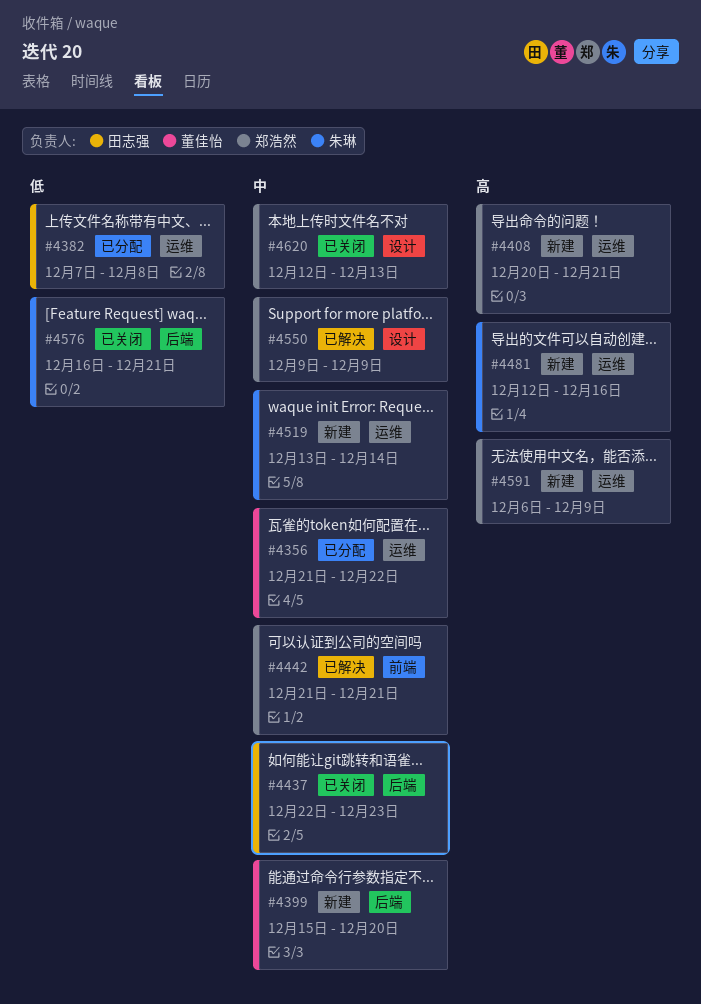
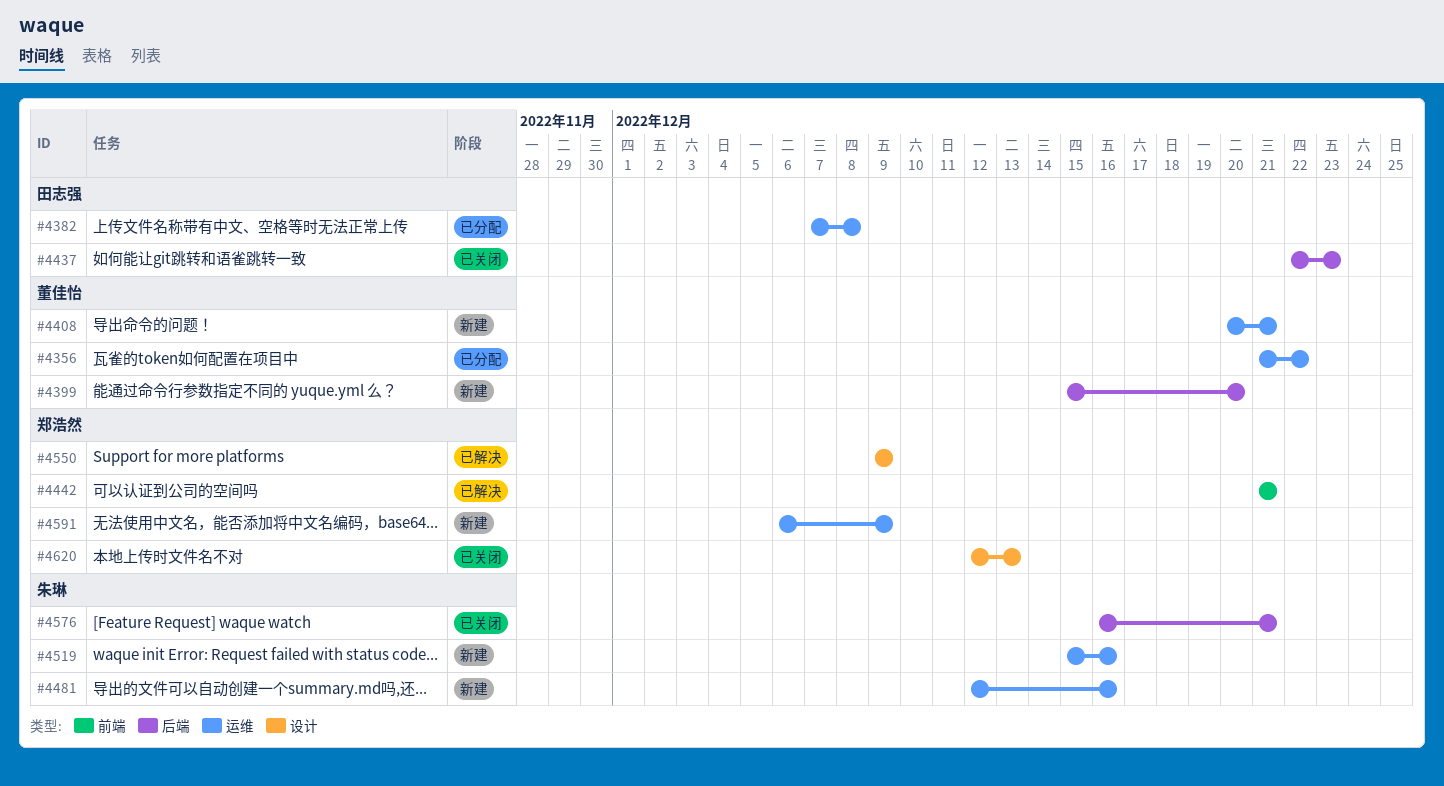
#4408, owner: 郑浩然 -> 董佳怡
#4519, start: Dec 13 -> Dec 15
#4519, due: Dec 14 -> Dec 16

